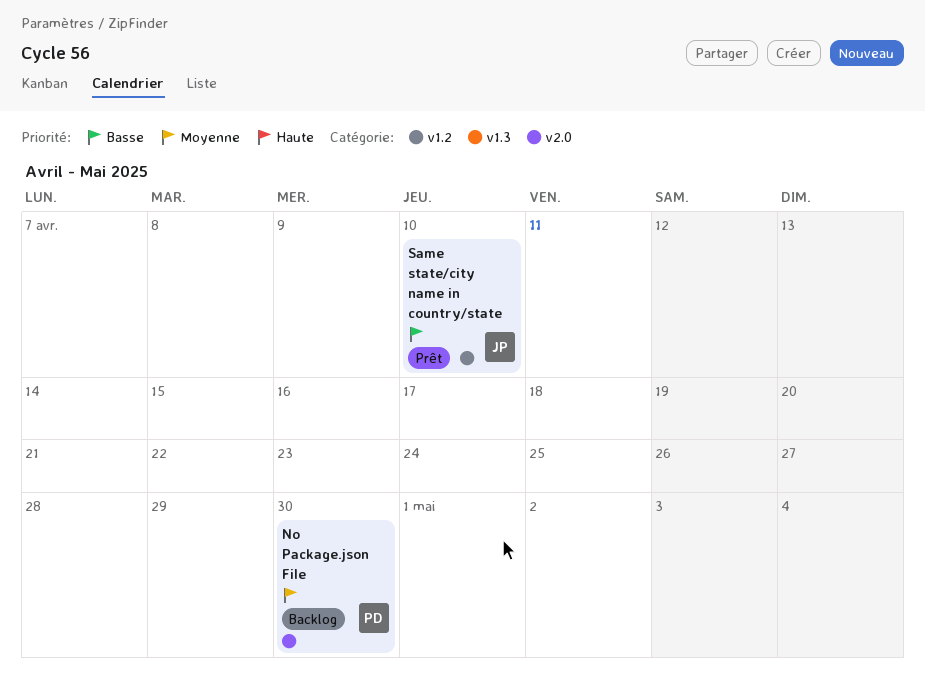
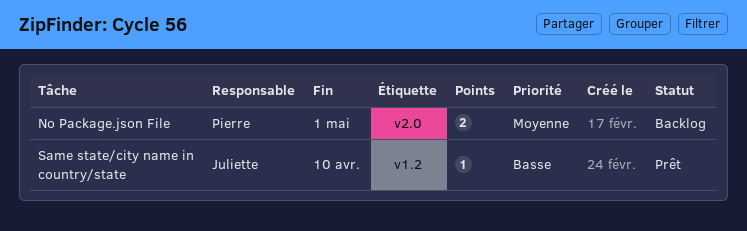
No Package.json File, due: Apr 30 -> May 1

